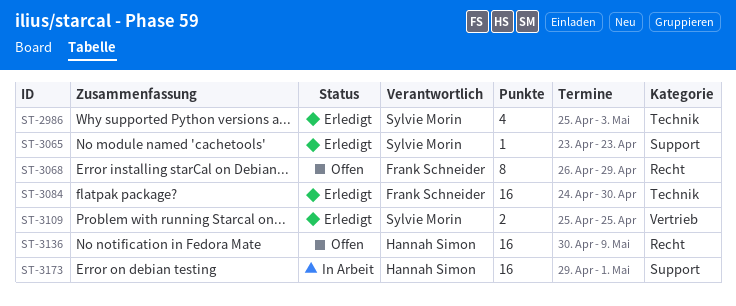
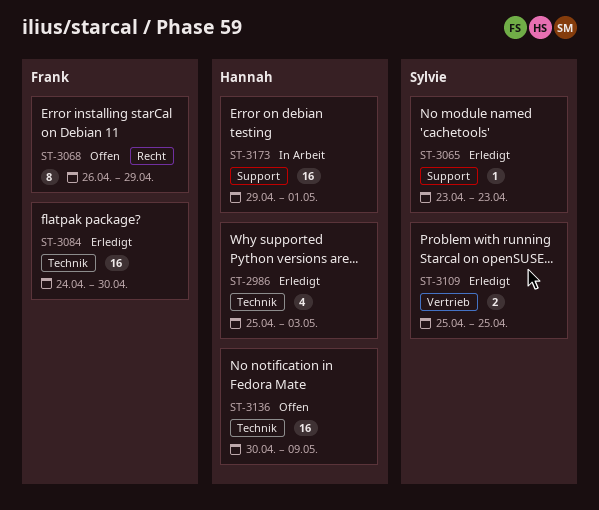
ST-2986, owner: Sylvie Morin -> Hannah Simon
ST-3136, label: Recht -> Technik

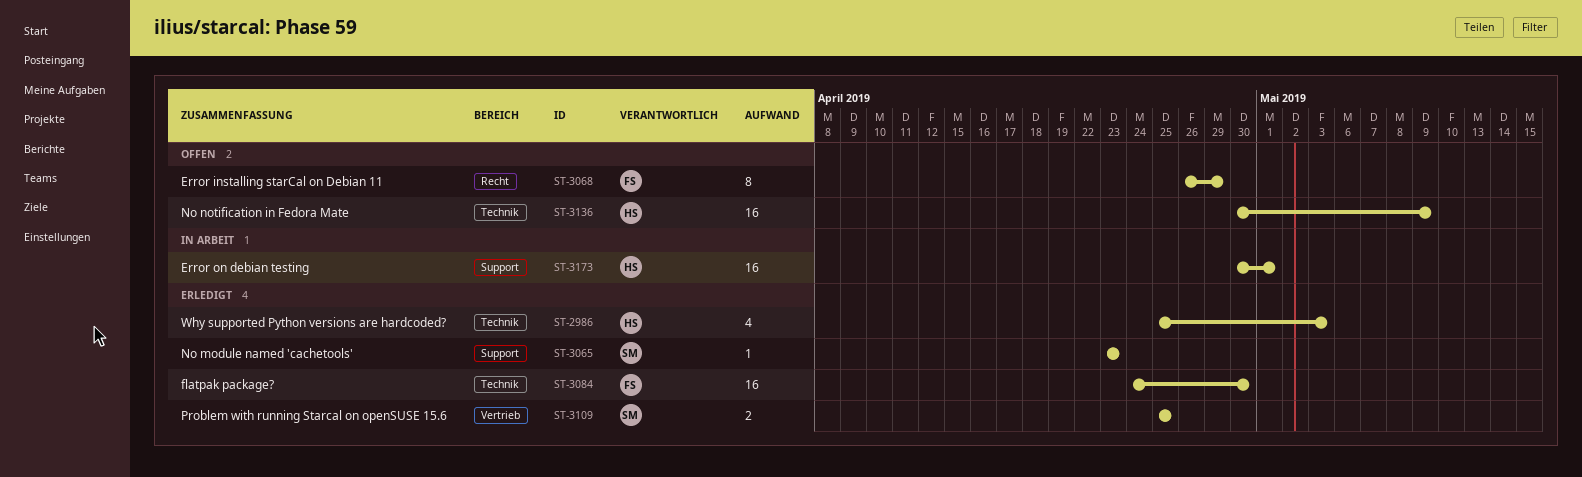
ST-3173, start: Apr 29 -> Apr 30

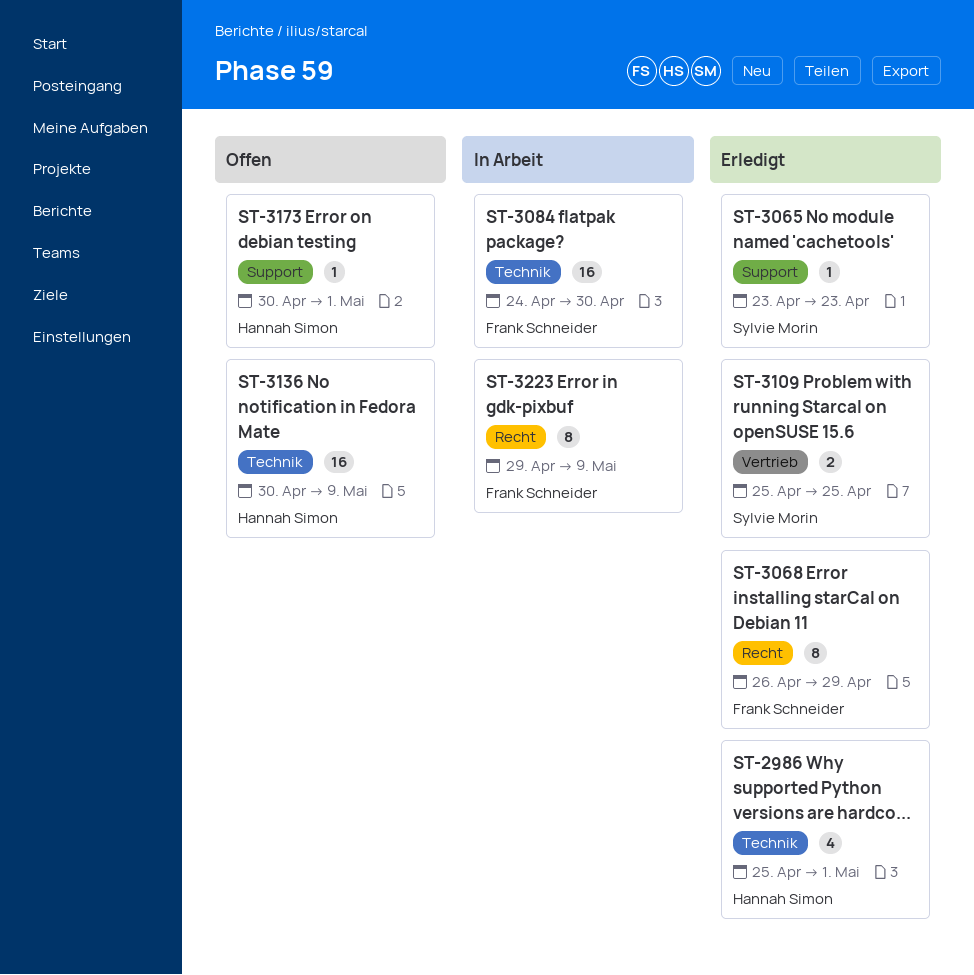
ST-2986, due: May 3 -> May 1
ST-3068, status: Offen -> Erledigt
ST-3084, status: Erledigt -> In Arbeit
ST-3173, status: In Arbeit -> Offen
ST-3173, estimate: 16 -> 1
ST-3223: none -> present

